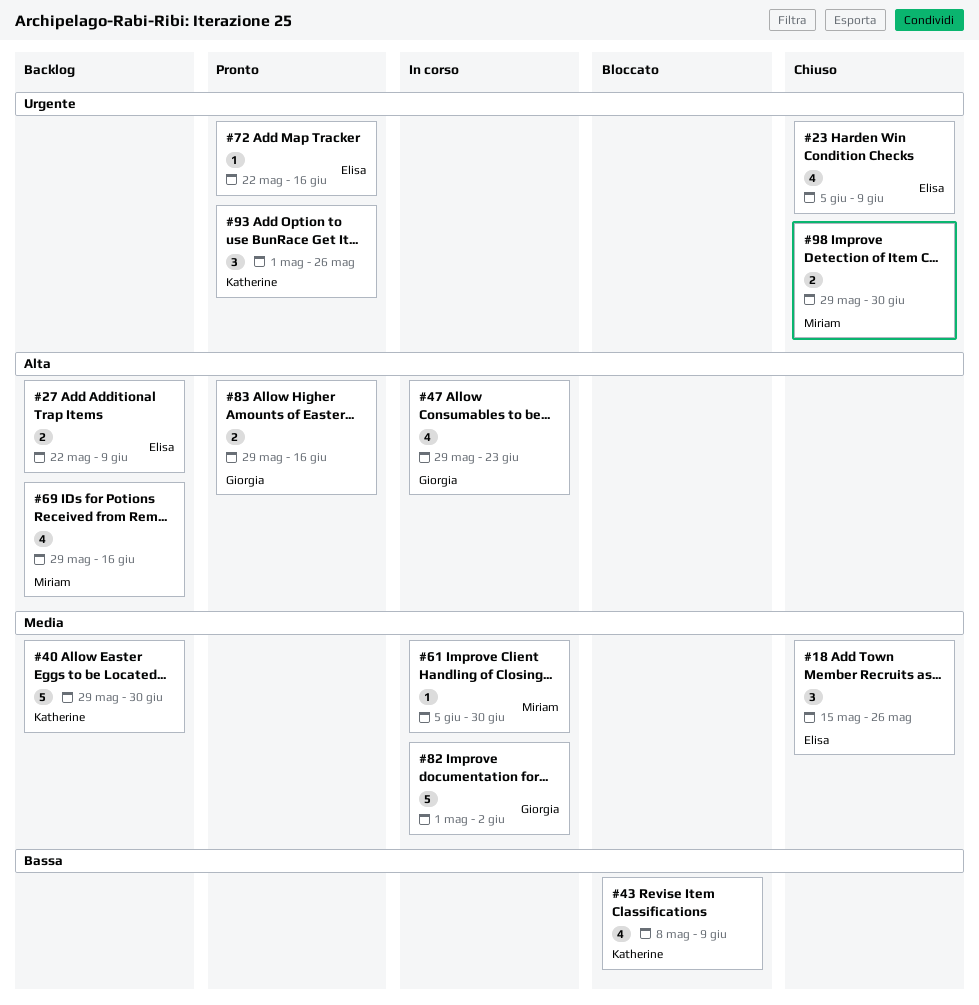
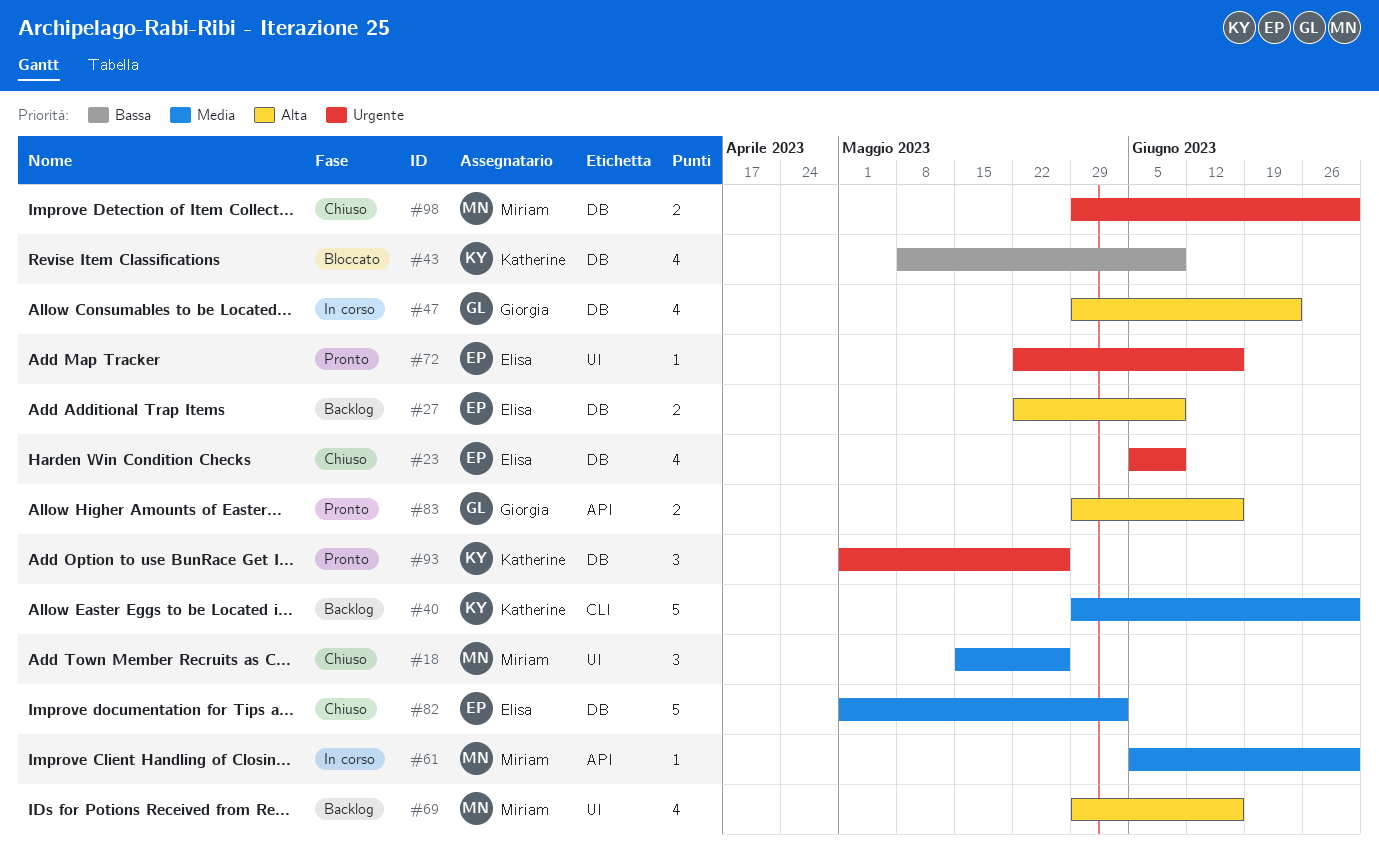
#18, owner: Elisa -> Miriam
#82, status: In corso -> Chiuso
#82, owner: Giorgia -> Elisa

